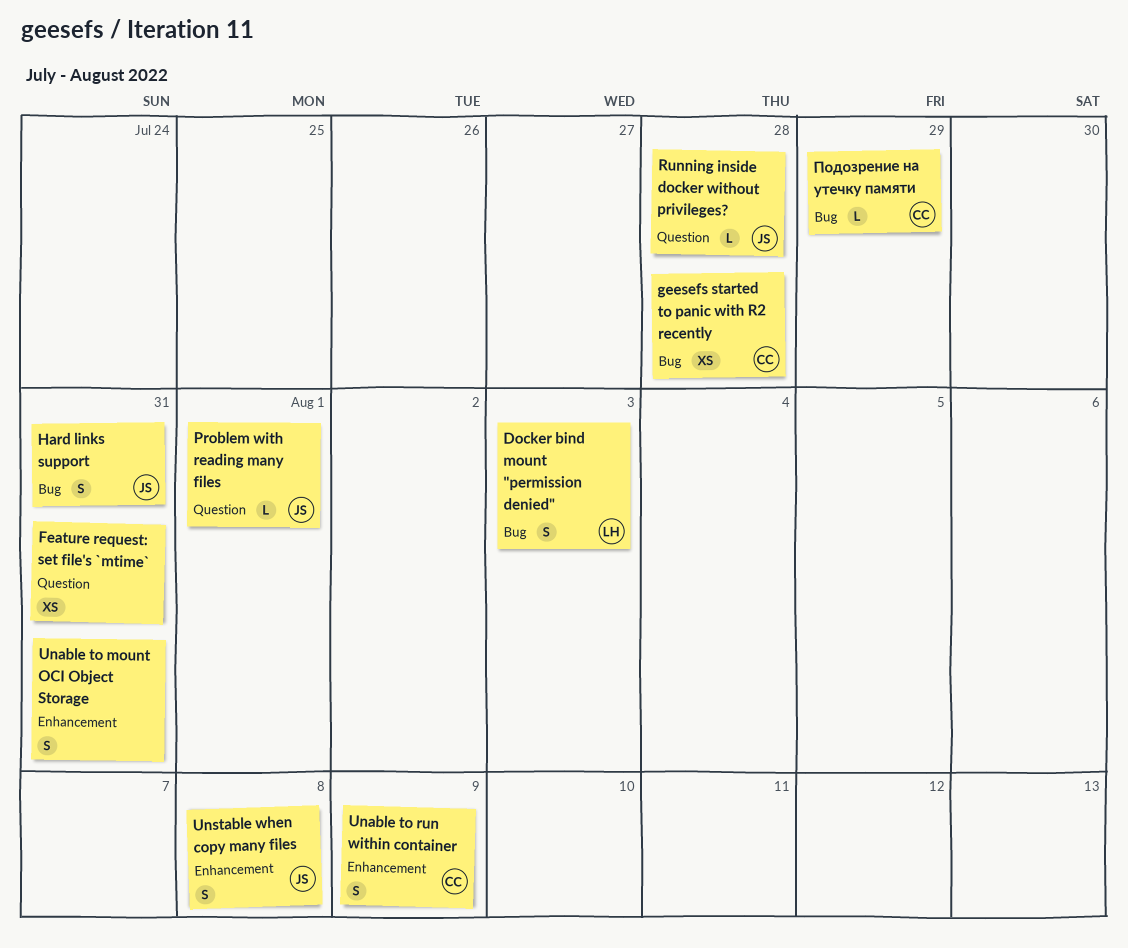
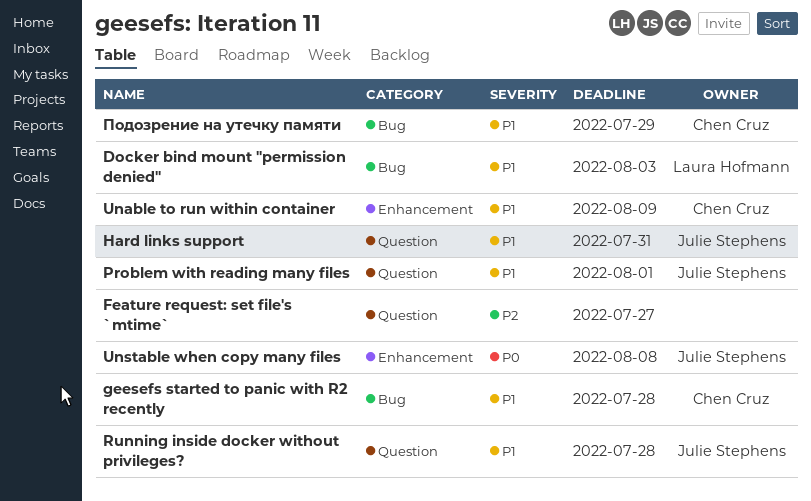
Feature request: set file's `mtime`, due: Jul 31 -> Jul 27
Hard links support, label: Bug -> Question
Unable to mount OCI Object Storage: present -> none

